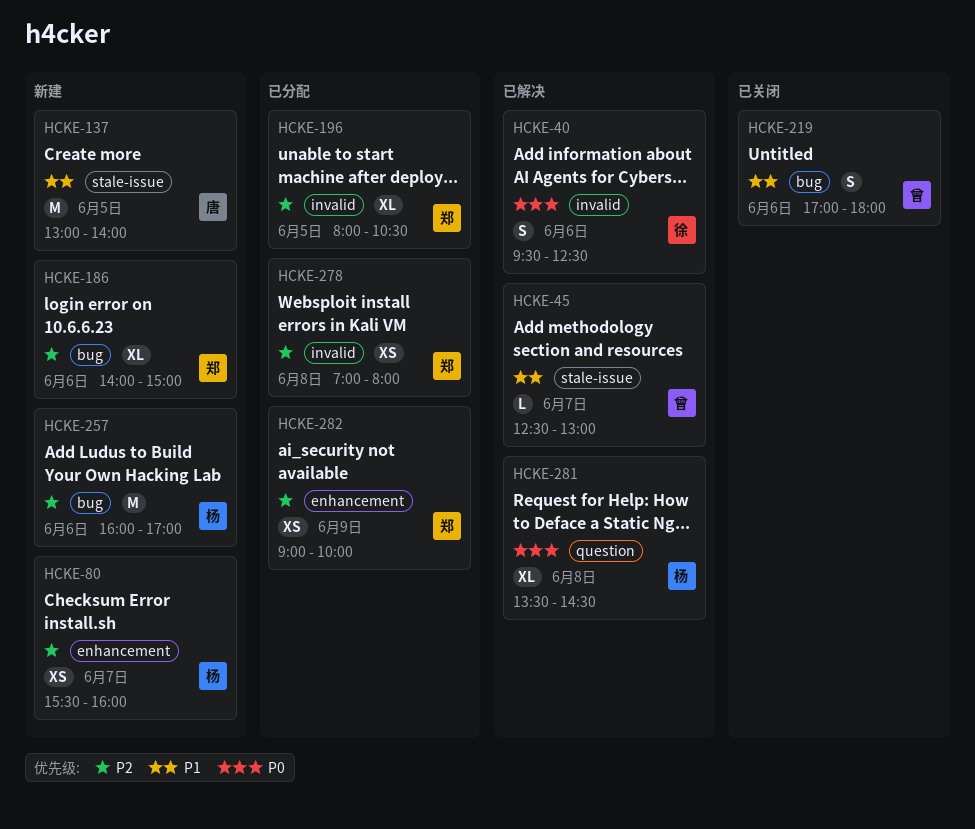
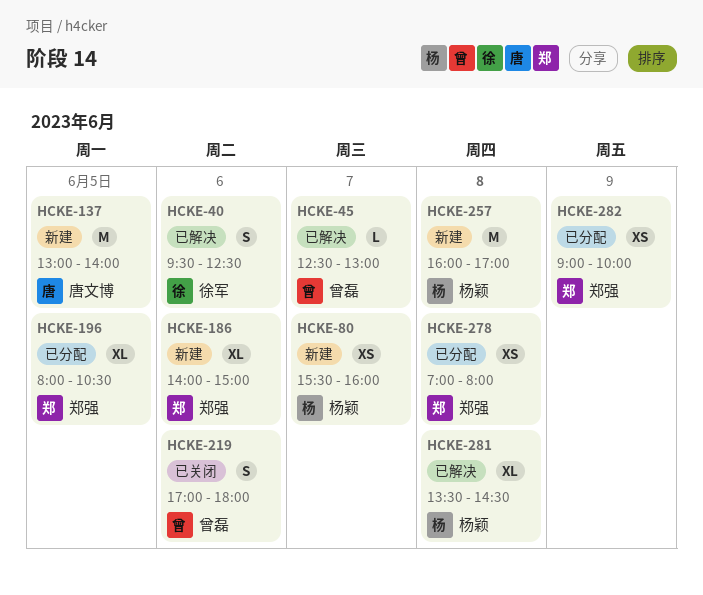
HCKE-257, day: Jun 6 -> Jun 8

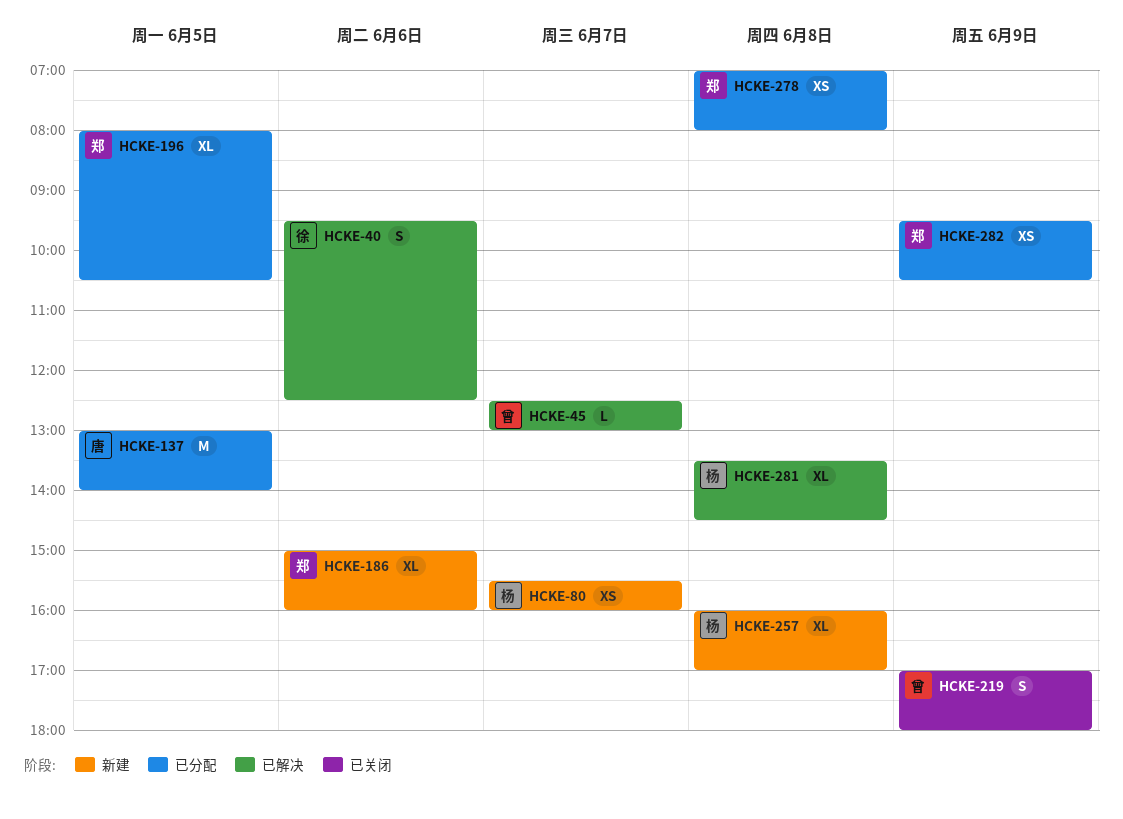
HCKE-137, status: 新建 -> 已分配
HCKE-186, begins: 14:00 -> 15:00
HCKE-186, ends: 15:00 -> 16:00
HCKE-219, day: Jun 6 -> Jun 9
HCKE-257, estimate: M -> XL
HCKE-282, begins: 09:00 -> 09:30
HCKE-282, ends: 10:00 -> 10:30

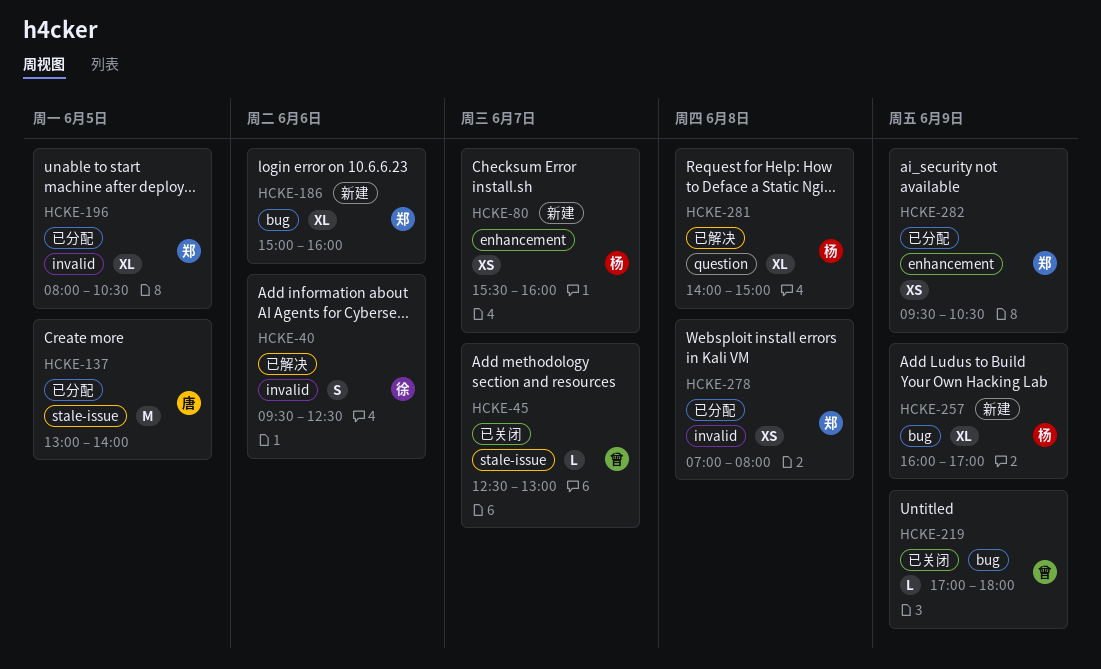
HCKE-45, status: 已解决 -> 已关闭
HCKE-219, estimate: S -> L
HCKE-257, day: Jun 8 -> Jun 9
HCKE-281, begins: 13:30 -> 14:00
HCKE-281, ends: 14:30 -> 15:00

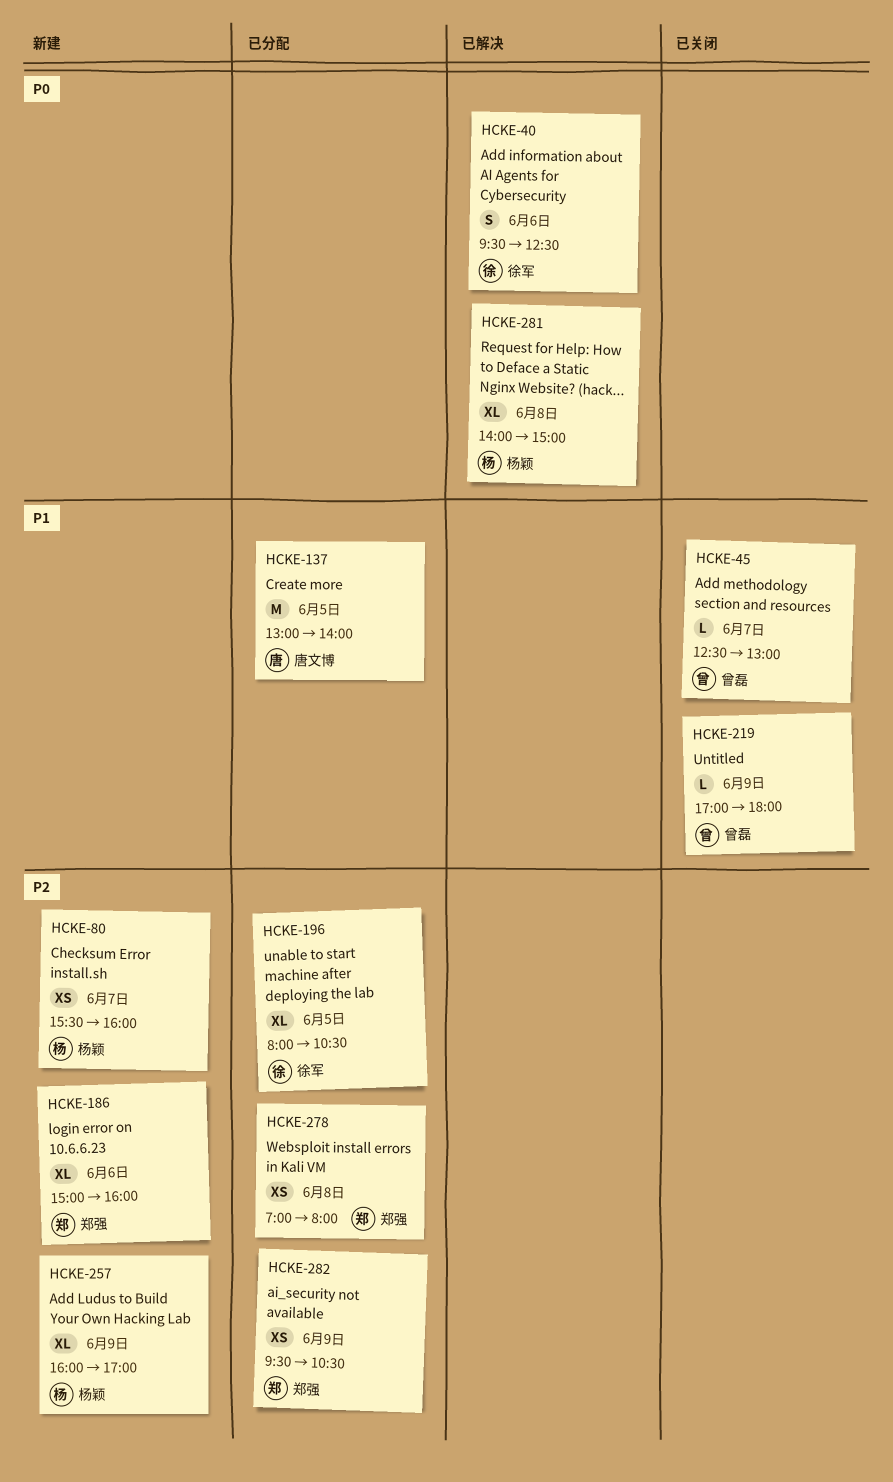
HCKE-196, owner: 郑强 -> 徐军

